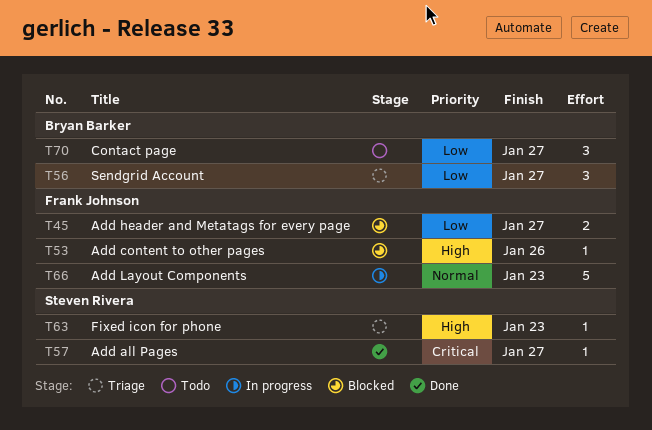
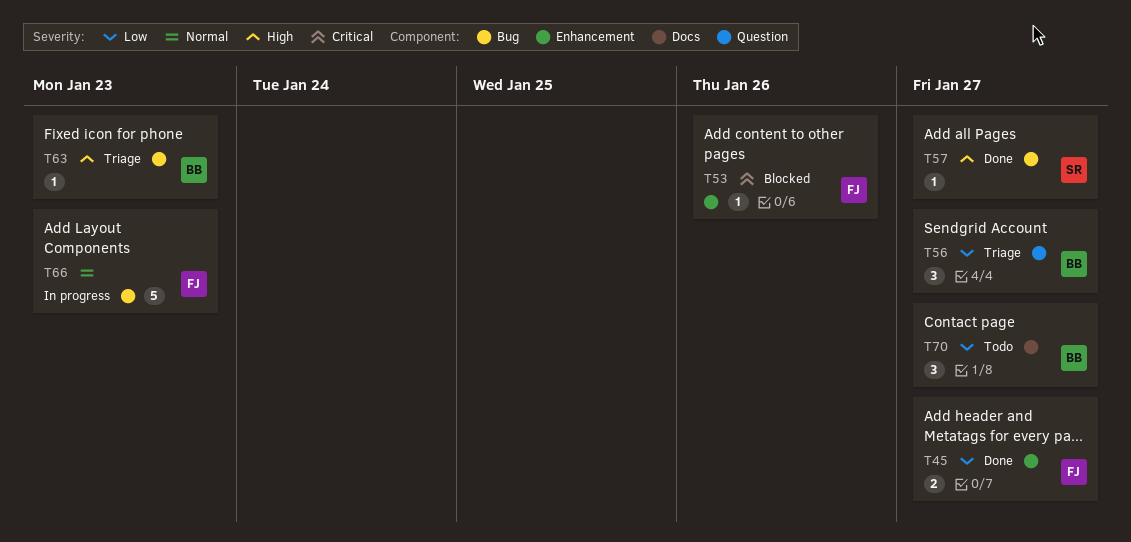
T45, status: Blocked -> Done
T53, priority: High -> Critical
T57, priority: Critical -> High
T63, owner: Steven Rivera -> Bryan Barker

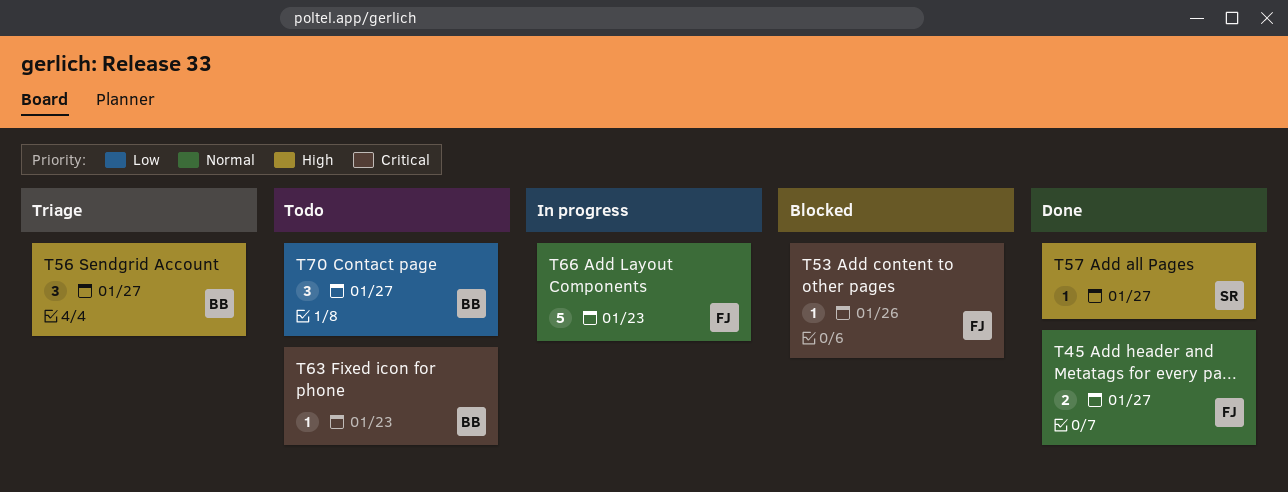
T45, priority: Low -> Normal
T56, priority: Low -> High
T63, status: Triage -> Todo
T63, priority: High -> Critical

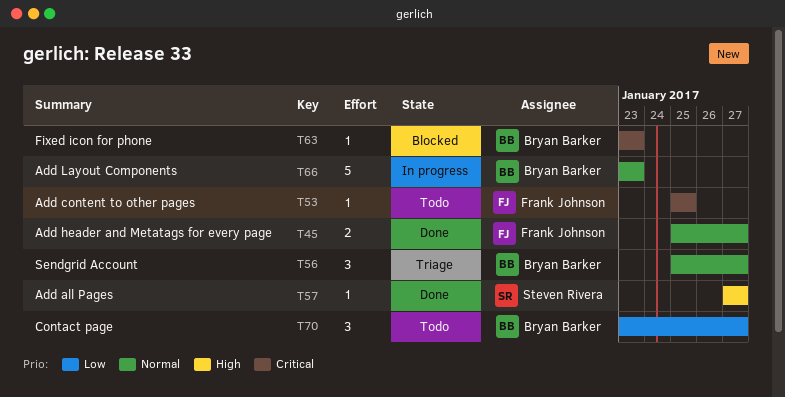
T53, status: Blocked -> Todo
T53, due: Jan 26 -> Jan 25
T56, priority: High -> Normal
T63, status: Todo -> Blocked
T66, owner: Frank Johnson -> Bryan Barker

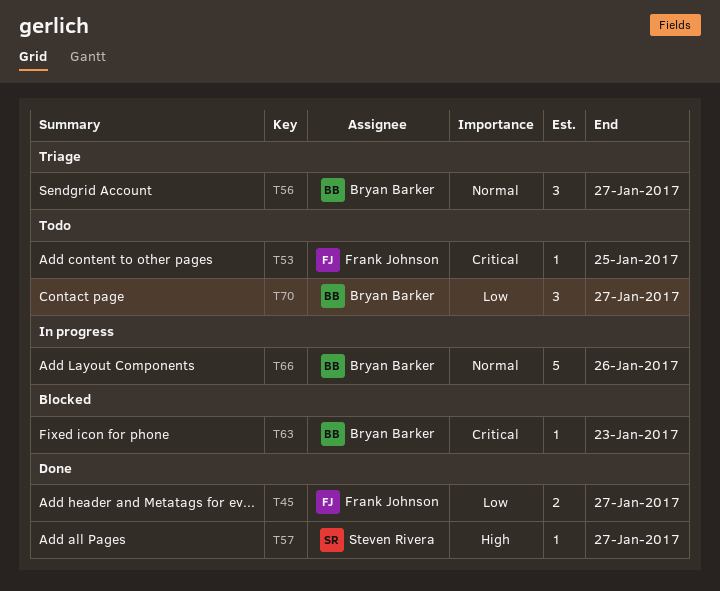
T45, priority: Normal -> Low
T66, due: Jan 23 -> Jan 26

